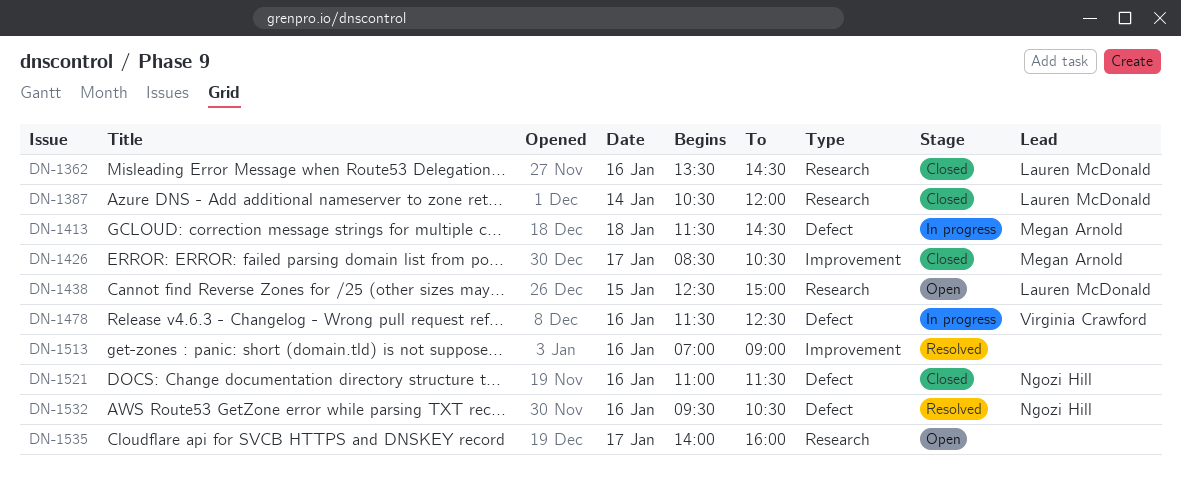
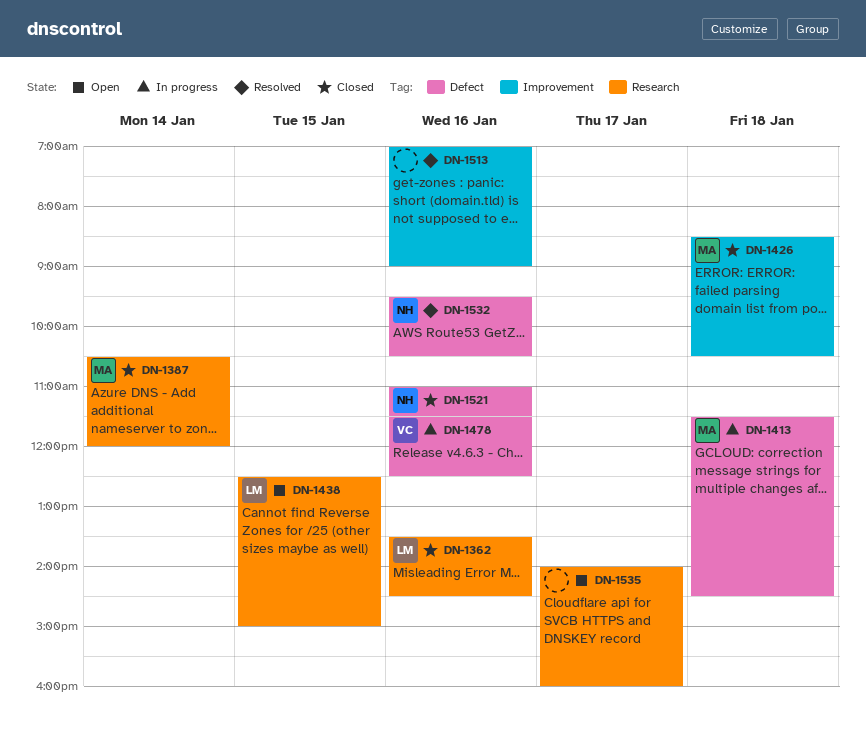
DN-1387, owner: Lauren McDonald -> Megan Arnold
DN-1426, day: Jan 17 -> Jan 18

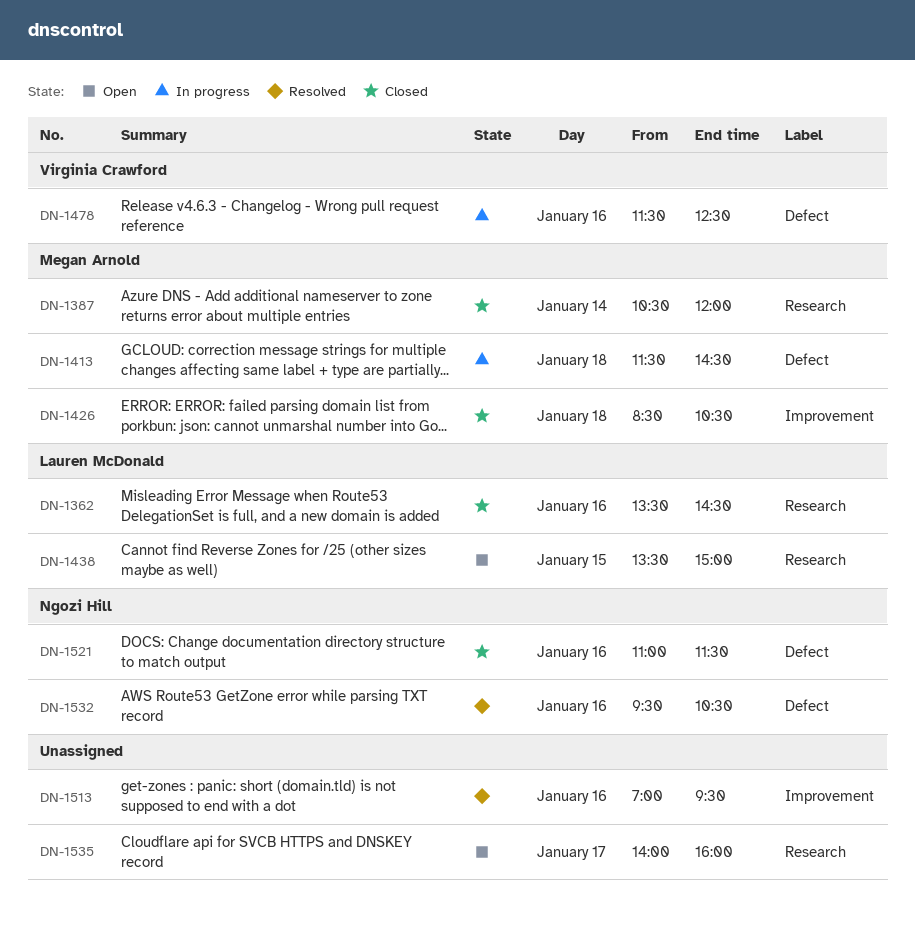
DN-1438, begins: 12:30 -> 13:30
DN-1513, ends: 09:00 -> 09:30

